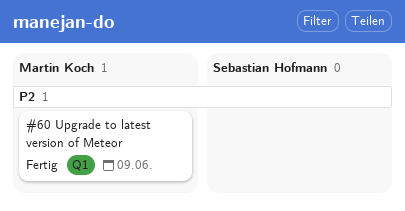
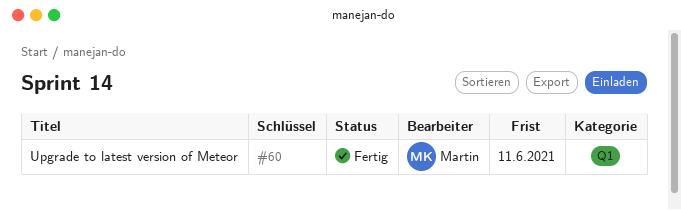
#60, due: Jun 9 -> Jun 11

